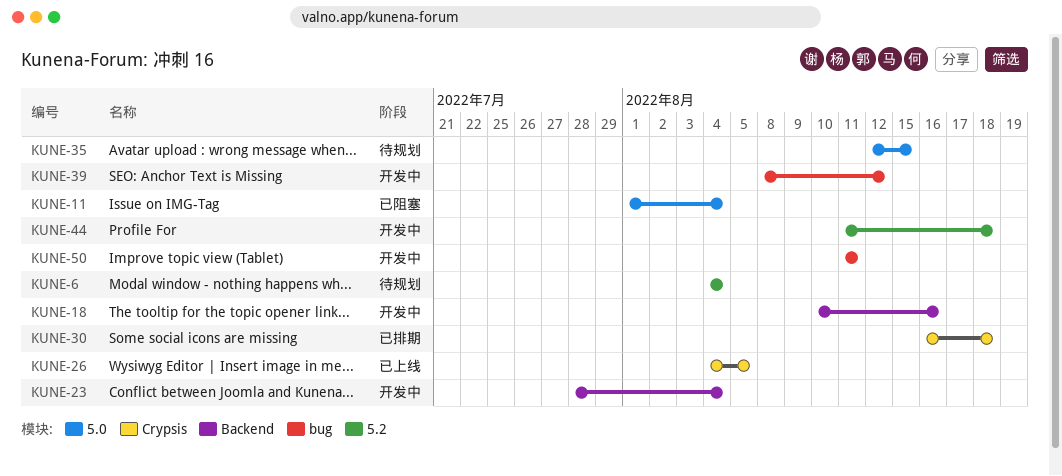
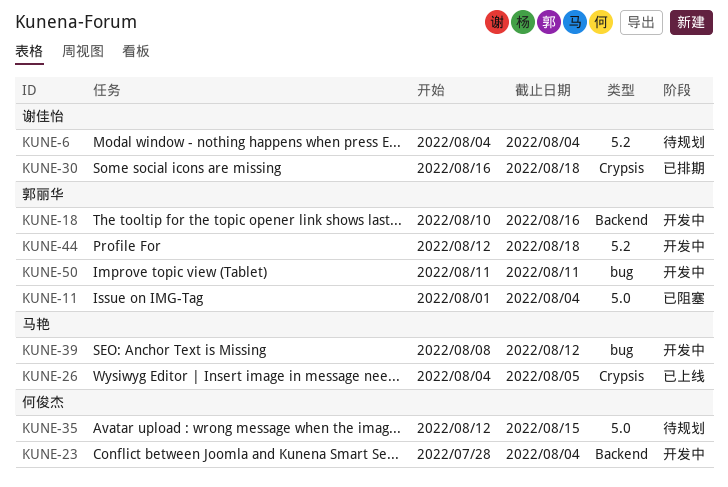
KUNE-44, start: Aug 11 -> Aug 12

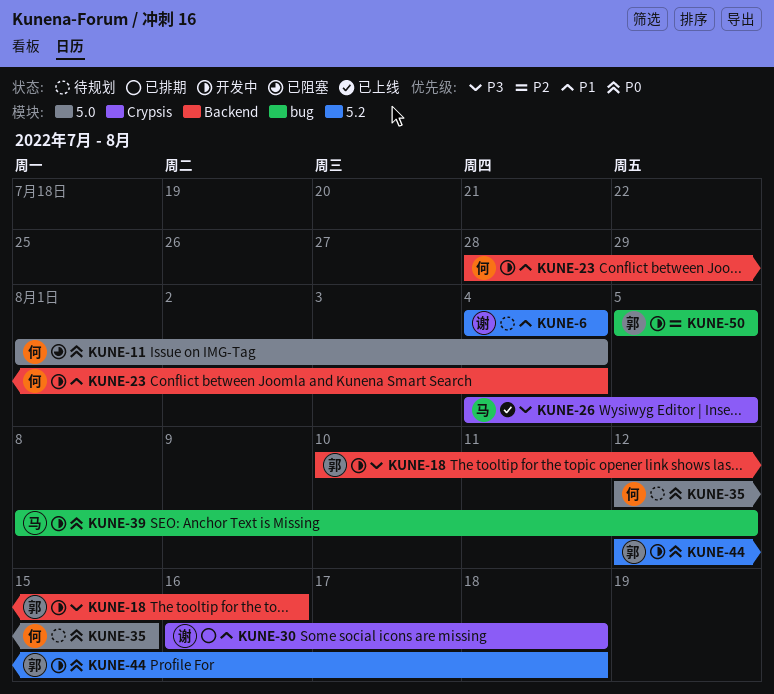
KUNE-11, owner: 郭丽华 -> 何俊杰
KUNE-50, start: Aug 11 -> Aug 5
KUNE-50, due: Aug 11 -> Aug 5

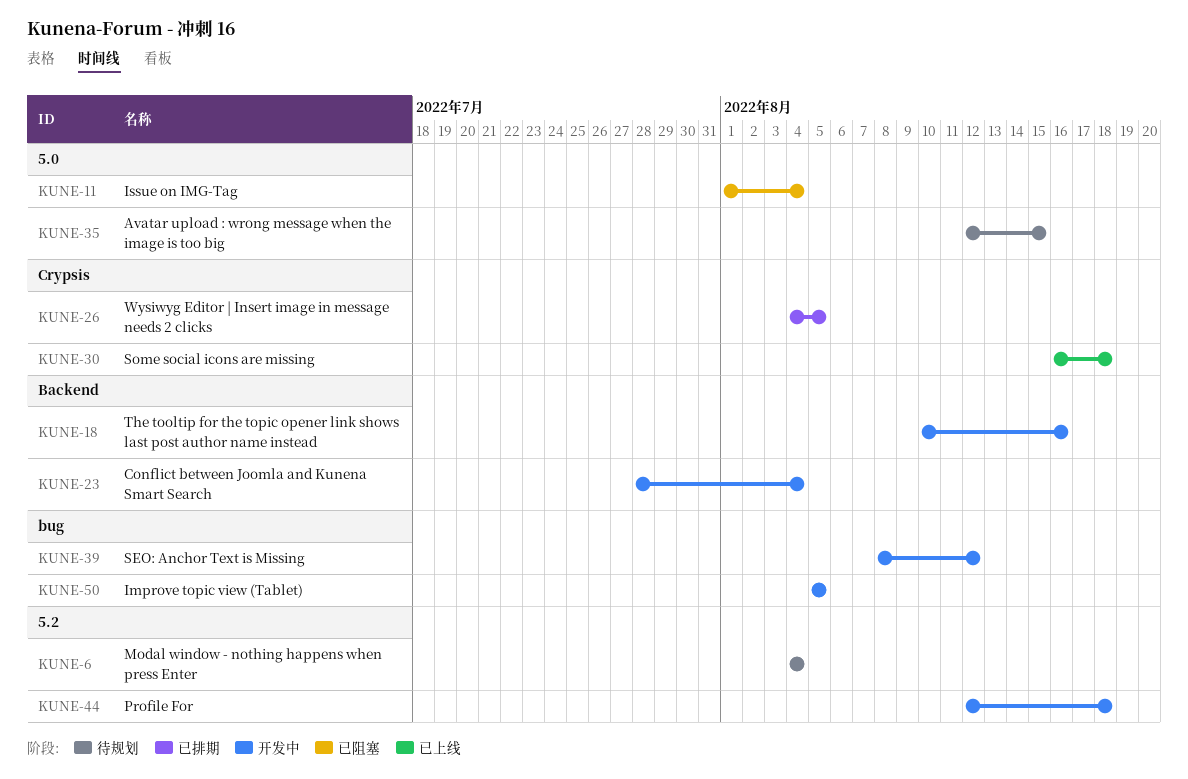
KUNE-26, status: 已上线 -> 已排期
KUNE-30, status: 已排期 -> 已上线

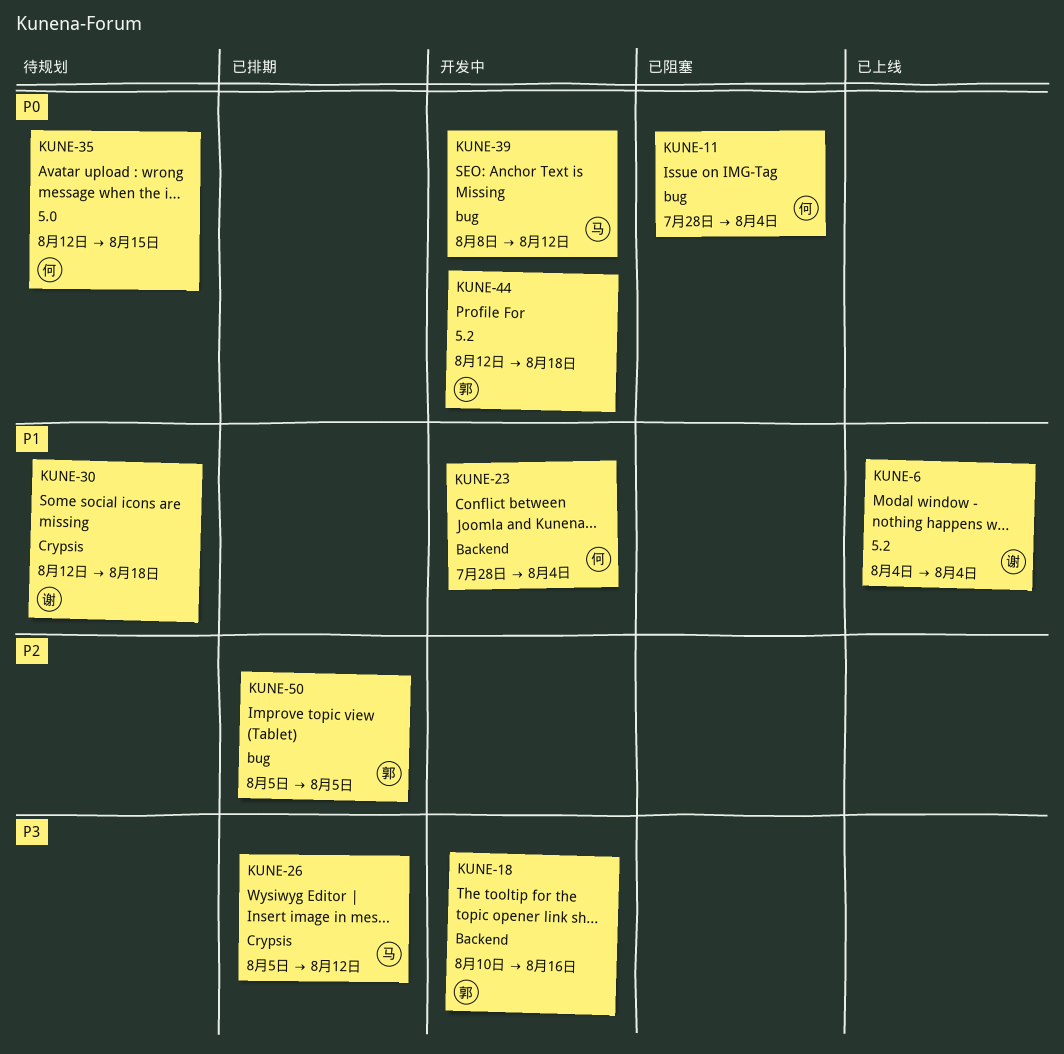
KUNE-6, status: 待规划 -> 已上线
KUNE-11, label: 5.0 -> bug
KUNE-11, start: Aug 1 -> Jul 28
KUNE-26, start: Aug 4 -> Aug 5
KUNE-26, due: Aug 5 -> Aug 12
KUNE-30, status: 已上线 -> 待规划
KUNE-30, start: Aug 16 -> Aug 12
KUNE-50, status: 开发中 -> 已排期

